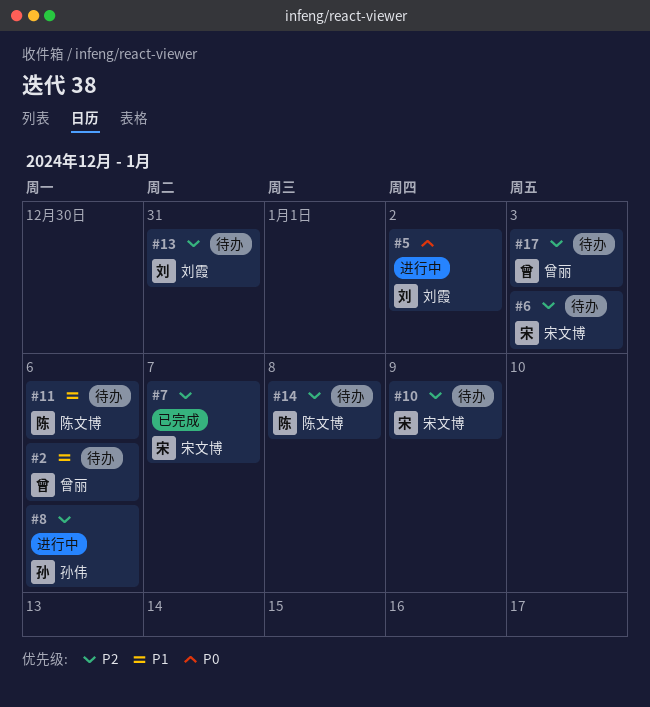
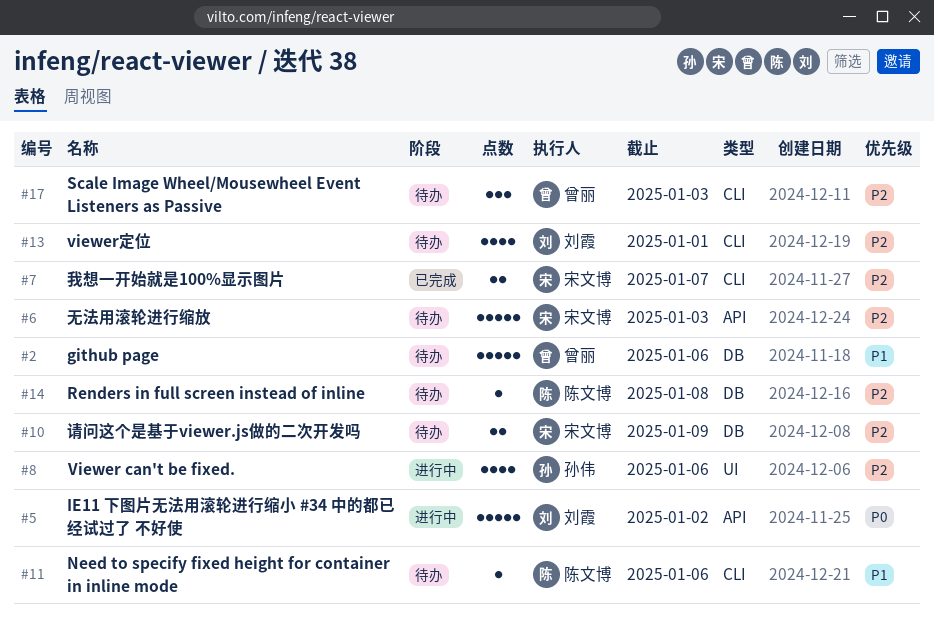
#13, due: Dec 31 -> Jan 1

